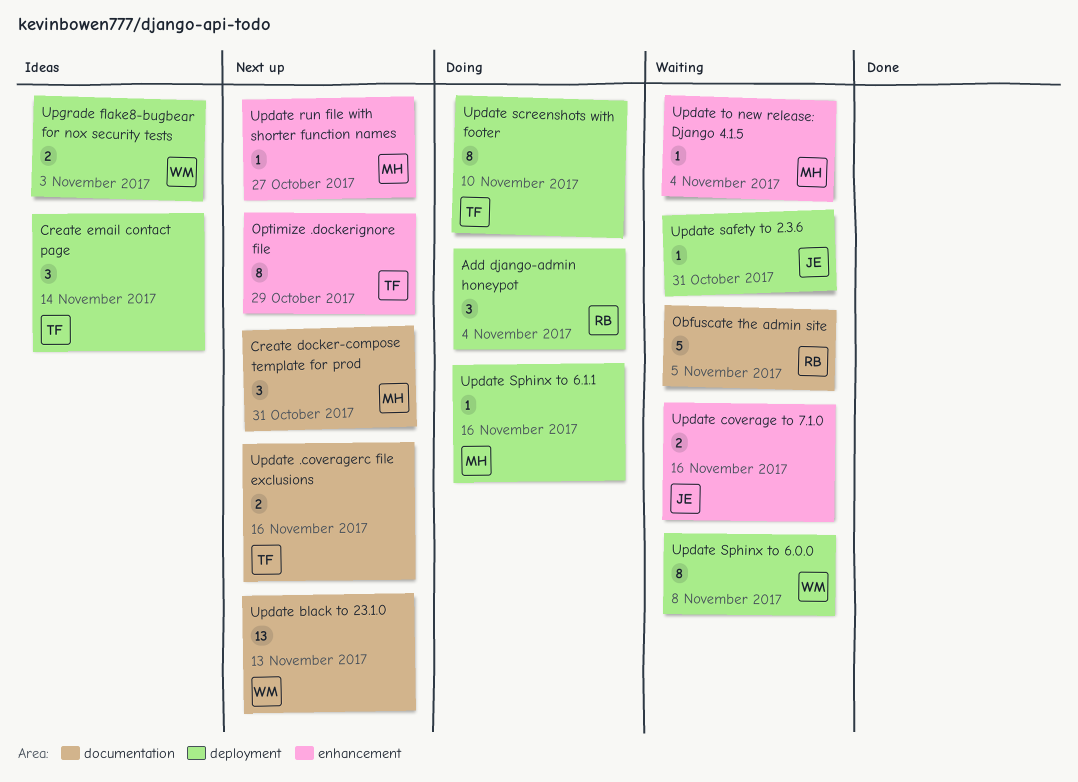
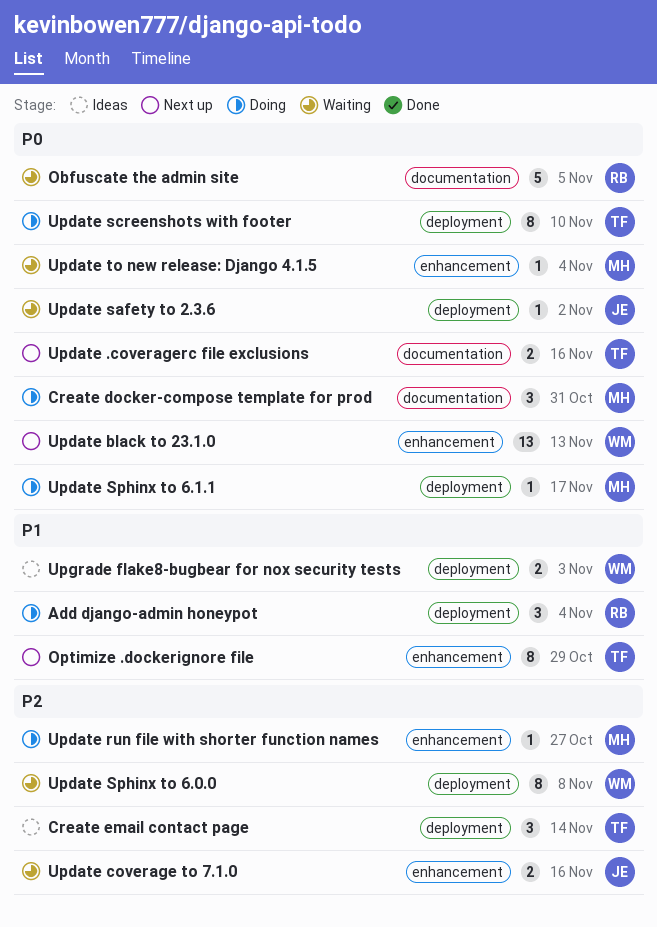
Create docker-compose template for prod, status: Next up -> Doing
Update black to 23.1.0, label: documentation -> enhancement
Update run file with shorter function names, status: Next up -> Doing
Update safety to 2.3.6, due: Oct 31 -> Nov 2
Update Sphinx to 6.1.1, due: Nov 16 -> Nov 17

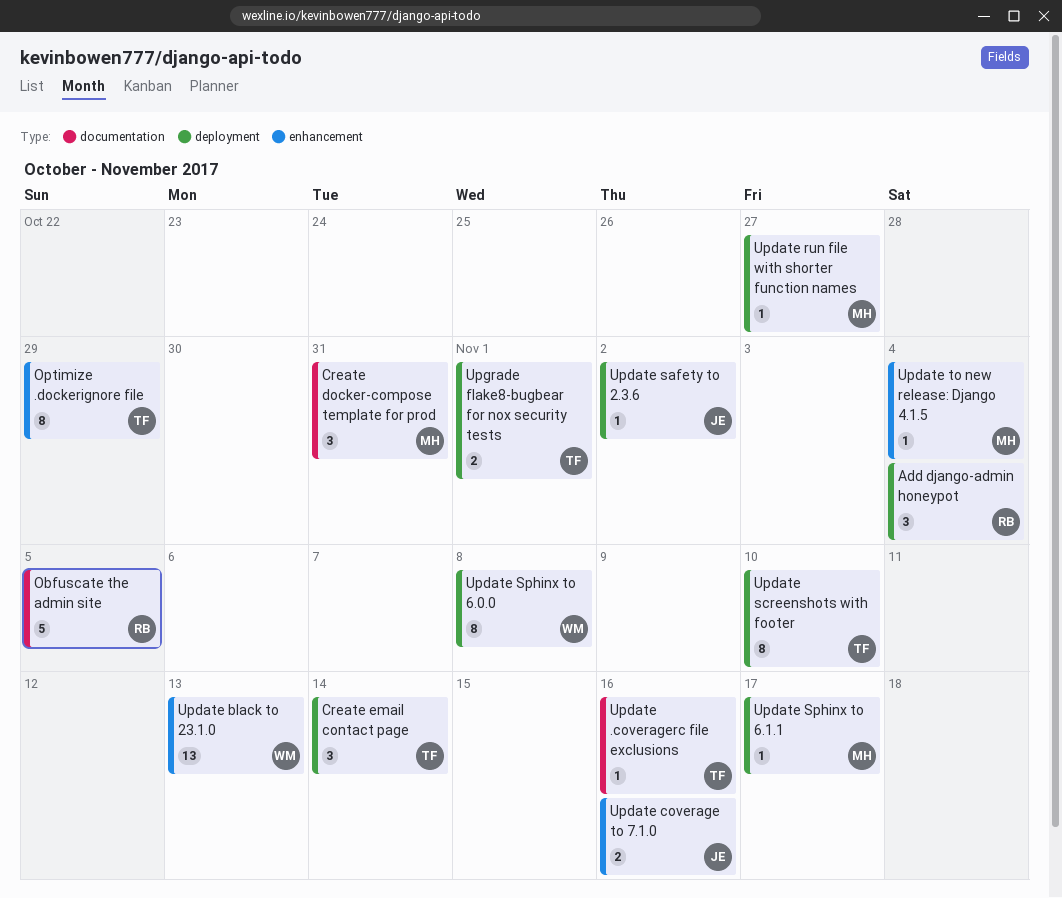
Update .coveragerc file exclusions, estimate: 2 -> 1
Update run file with shorter function names, label: enhancement -> deployment
Upgrade flake8-bugbear for nox security tests, owner: WM -> TF
Upgrade flake8-bugbear for nox security tests, due: Nov 3 -> Nov 1

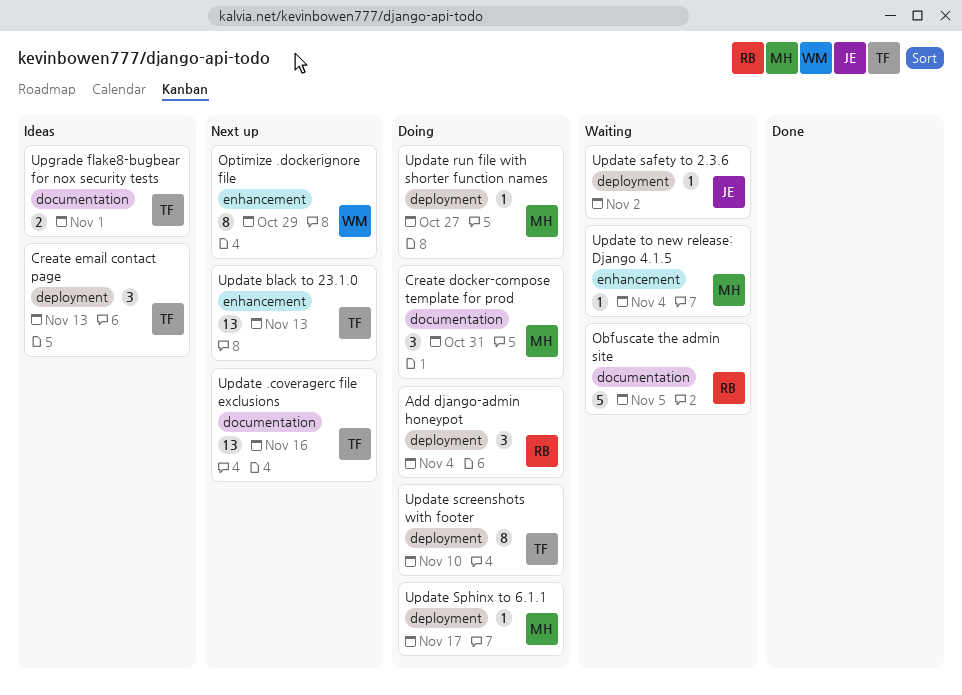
Create email contact page, due: Nov 14 -> Nov 13
Optimize .dockerignore file, owner: TF -> WM
Update .coveragerc file exclusions, estimate: 1 -> 13
Update black to 23.1.0, owner: WM -> TF
Update coverage to 7.1.0: present -> none
Update Sphinx to 6.0.0: present -> none
Upgrade flake8-bugbear for nox security tests, label: deployment -> documentation

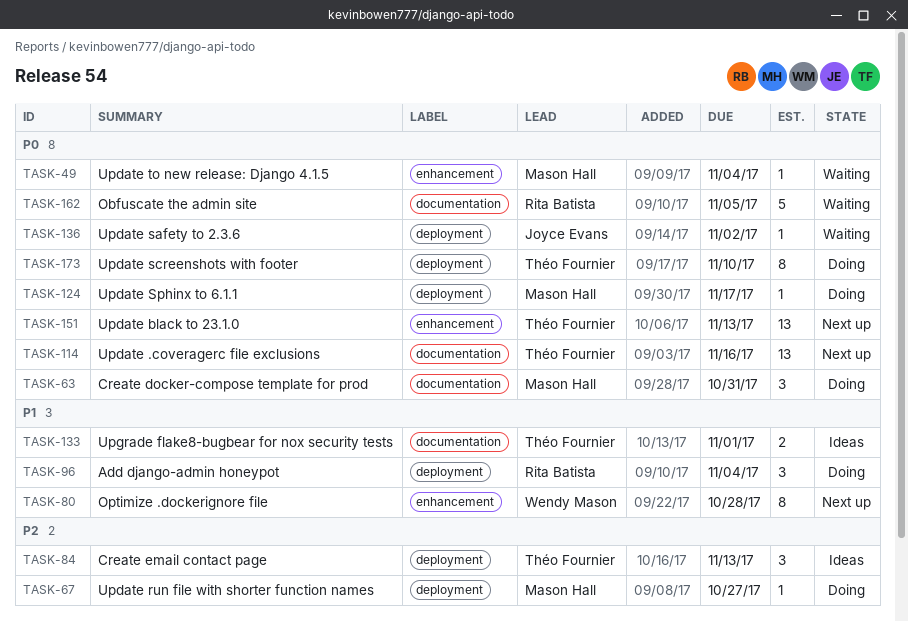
Optimize .dockerignore file, due: Oct 29 -> Oct 28

